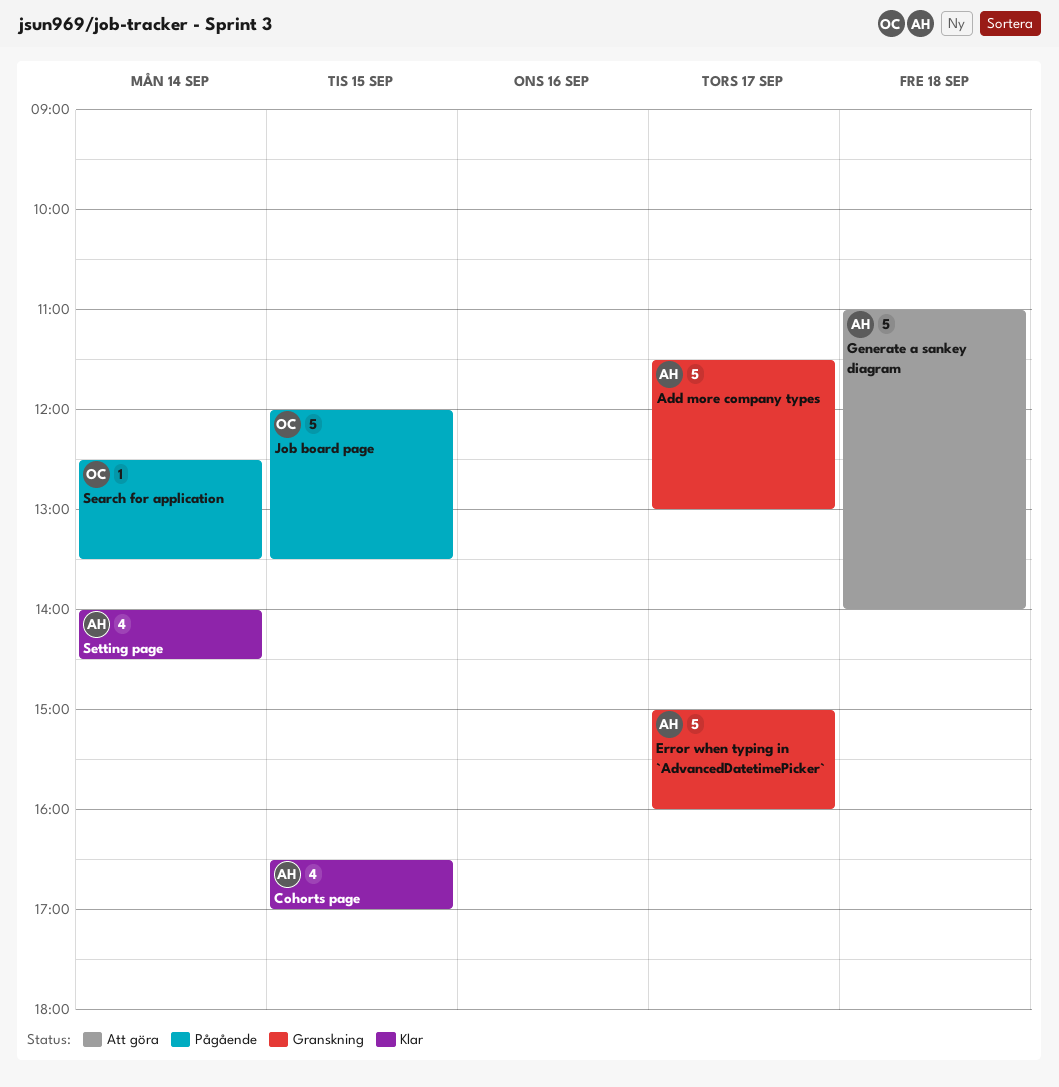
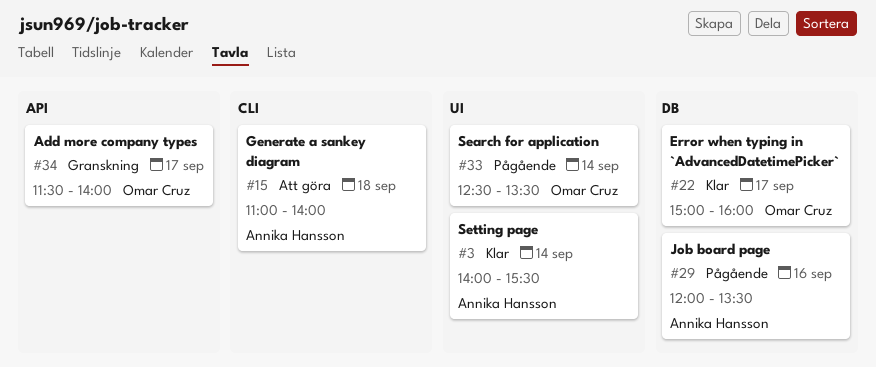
Add more company types, owner: Annika Hansson -> Omar Cruz
Add more company types, ends: 13:00 -> 14:00
Cohorts page: present -> none
Error when typing in `AdvancedDatetimePicker`, status: Granskning -> Klar
Error when typing in `AdvancedDatetimePicker`, owner: Annika Hansson -> Omar Cruz
Job board page, owner: Omar Cruz -> Annika Hansson
Job board page, day: Sep 15 -> Sep 16
Setting page, ends: 14:30 -> 15:30

